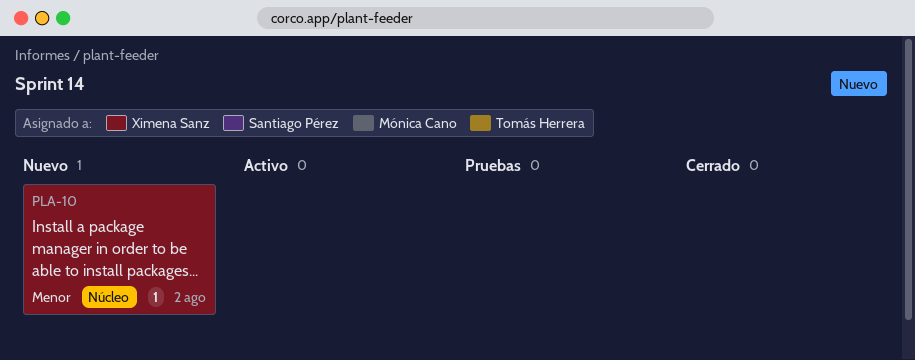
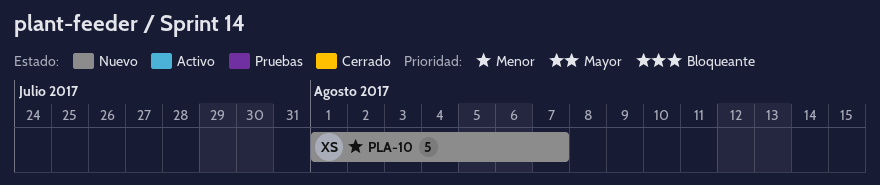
PLA-10, estimate: 1 -> 5
PLA-10, due: Aug 2 -> Aug 7

